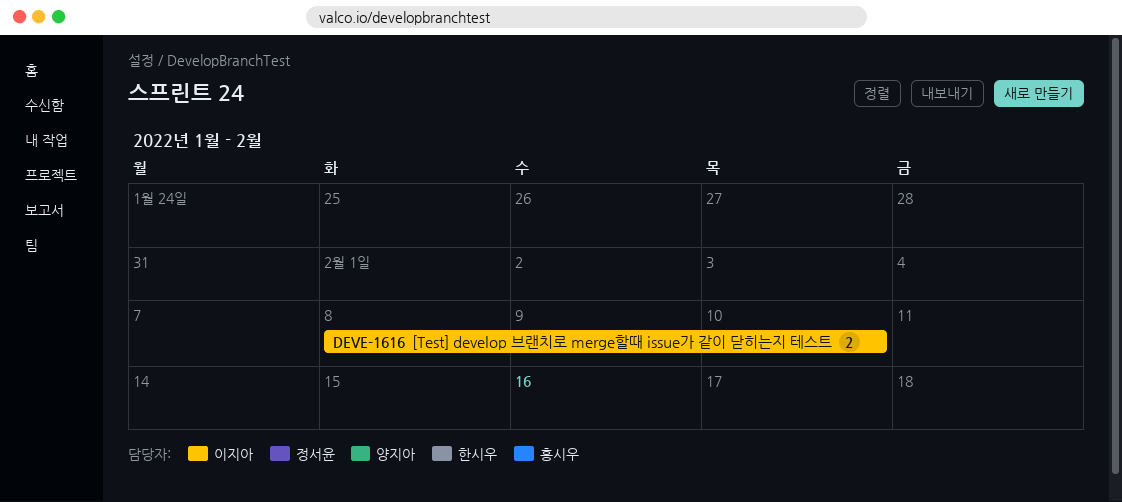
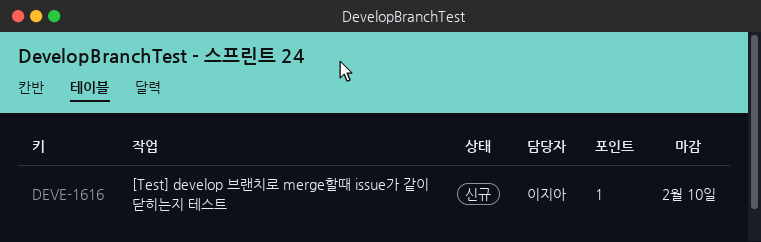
DEVE-1616, estimate: 2 -> 1

